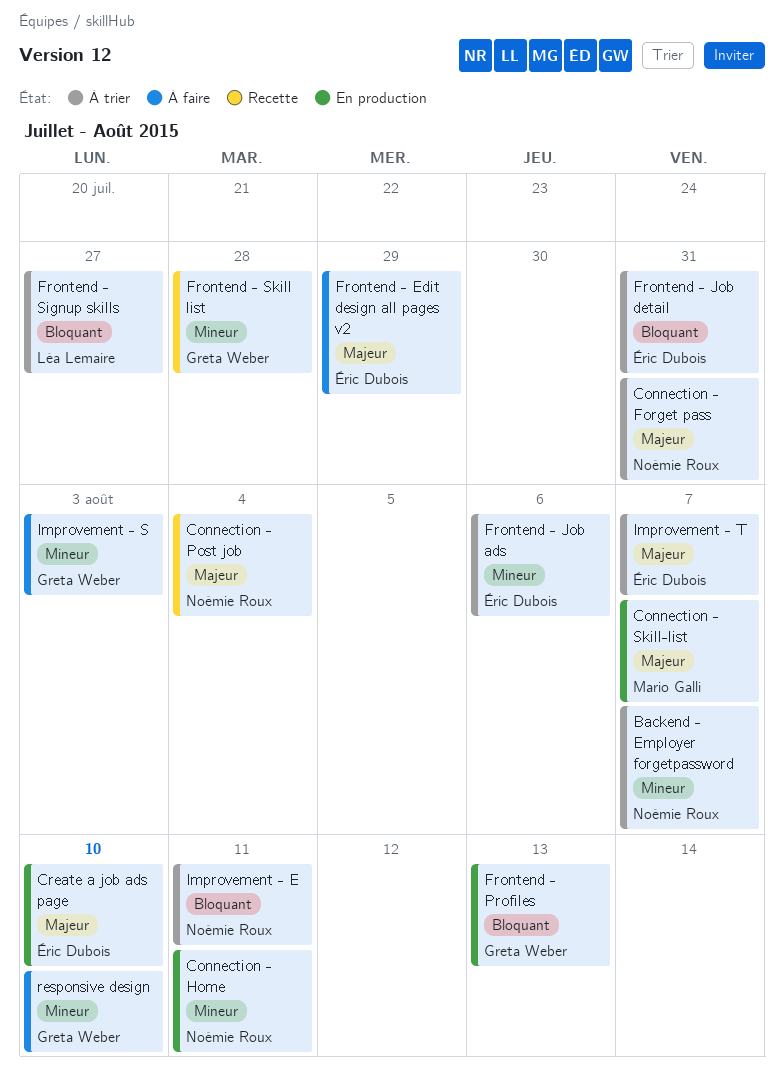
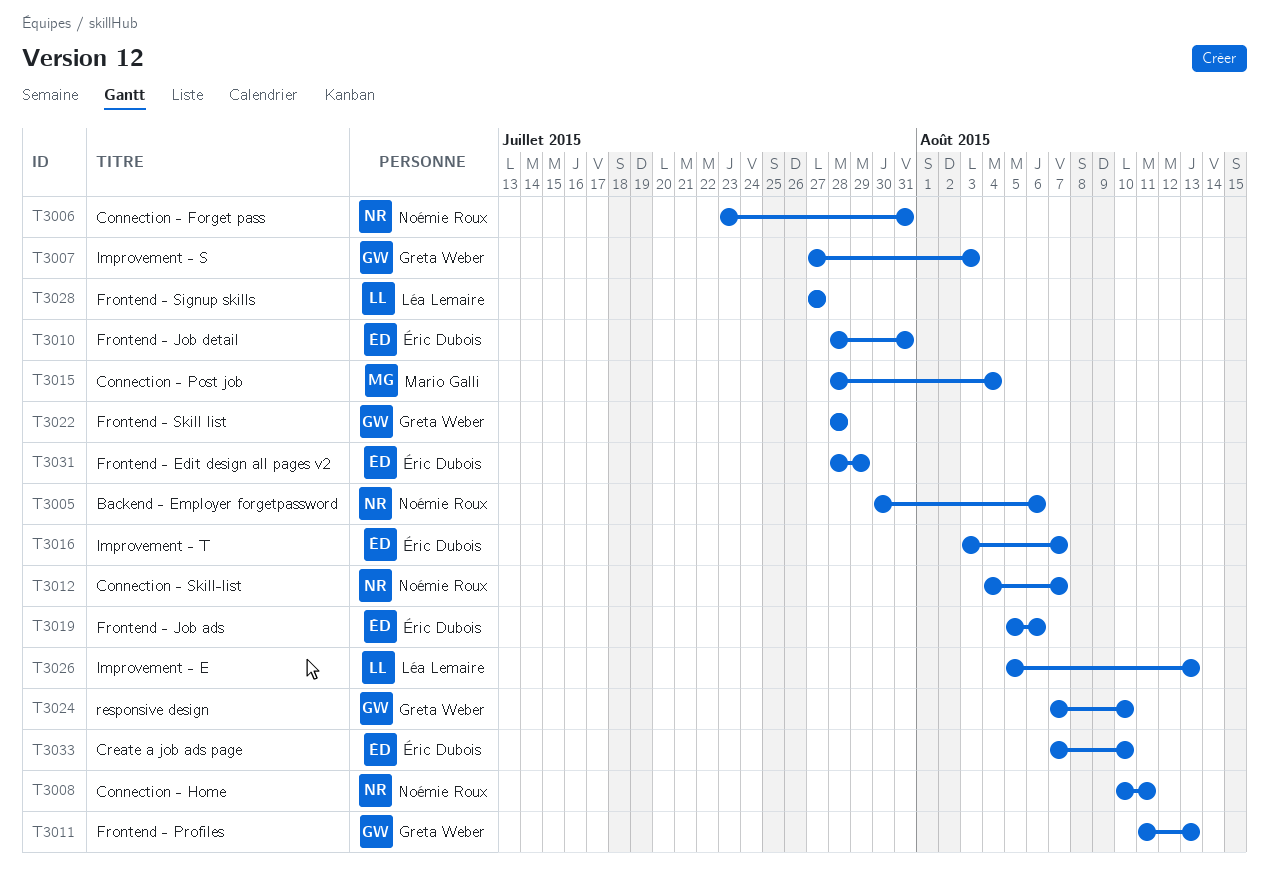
Backend - Employer forgetpassword, due: Aug 7 -> Aug 6
Connection - Post job, owner: Noémie Roux -> Mario Galli
Connection - Skill-list, owner: Mario Galli -> Noémie Roux
Improvement - E, owner: Noémie Roux -> Léa Lemaire
Improvement - E, due: Aug 11 -> Aug 13

